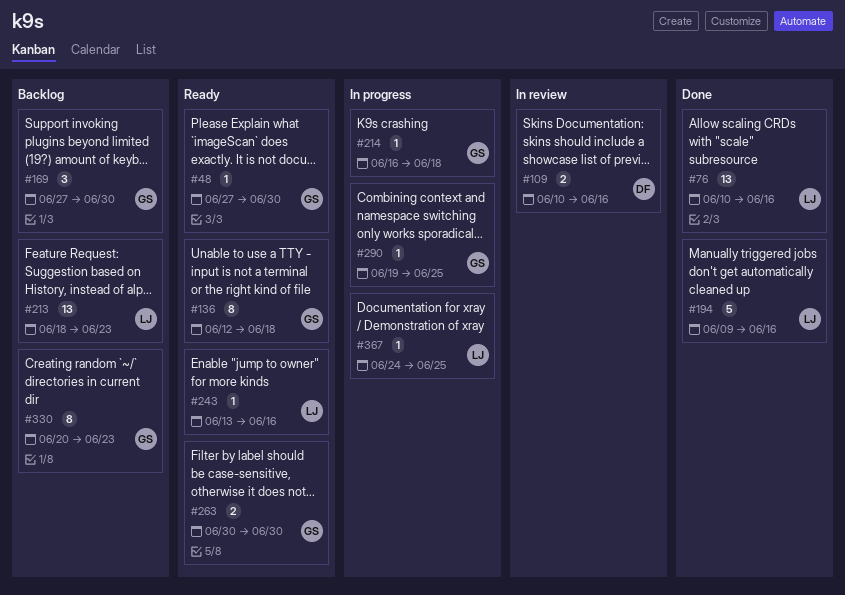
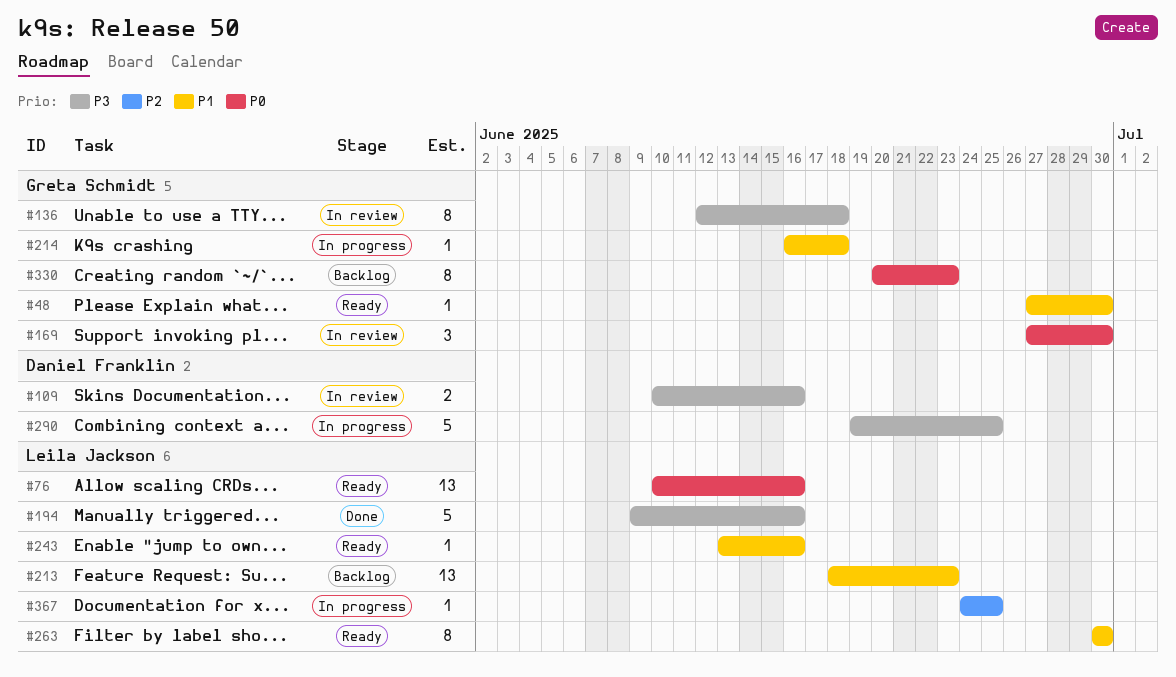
#76, status: Done -> Ready
#136, status: Ready -> In review
#169, status: Backlog -> In review
#263, owner: Greta Schmidt -> Leila Jackson
#263, estimate: 2 -> 8
#290, owner: Greta Schmidt -> Daniel Franklin
#290, estimate: 1 -> 5

